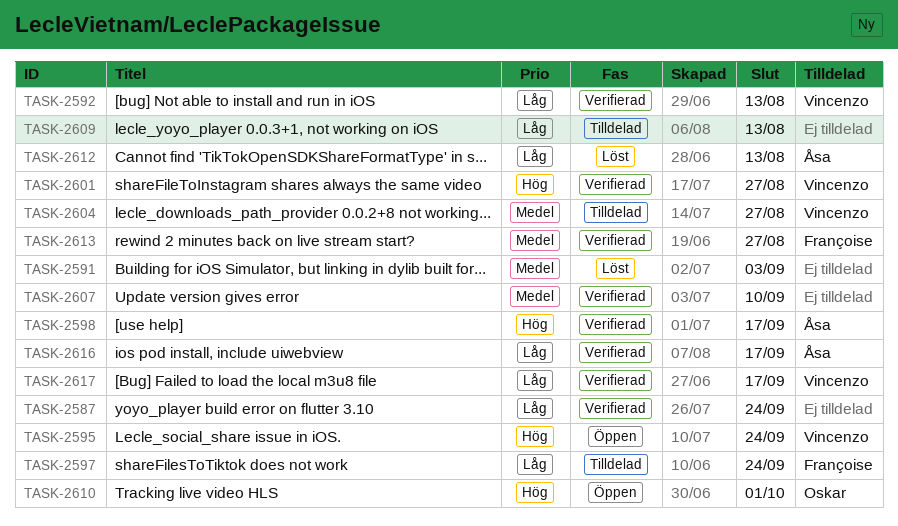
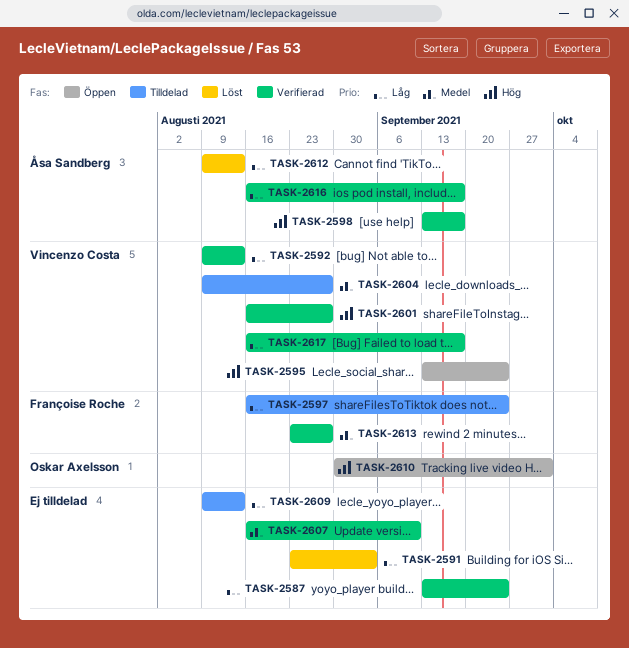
TASK-2591, priority: Medel -> Låg

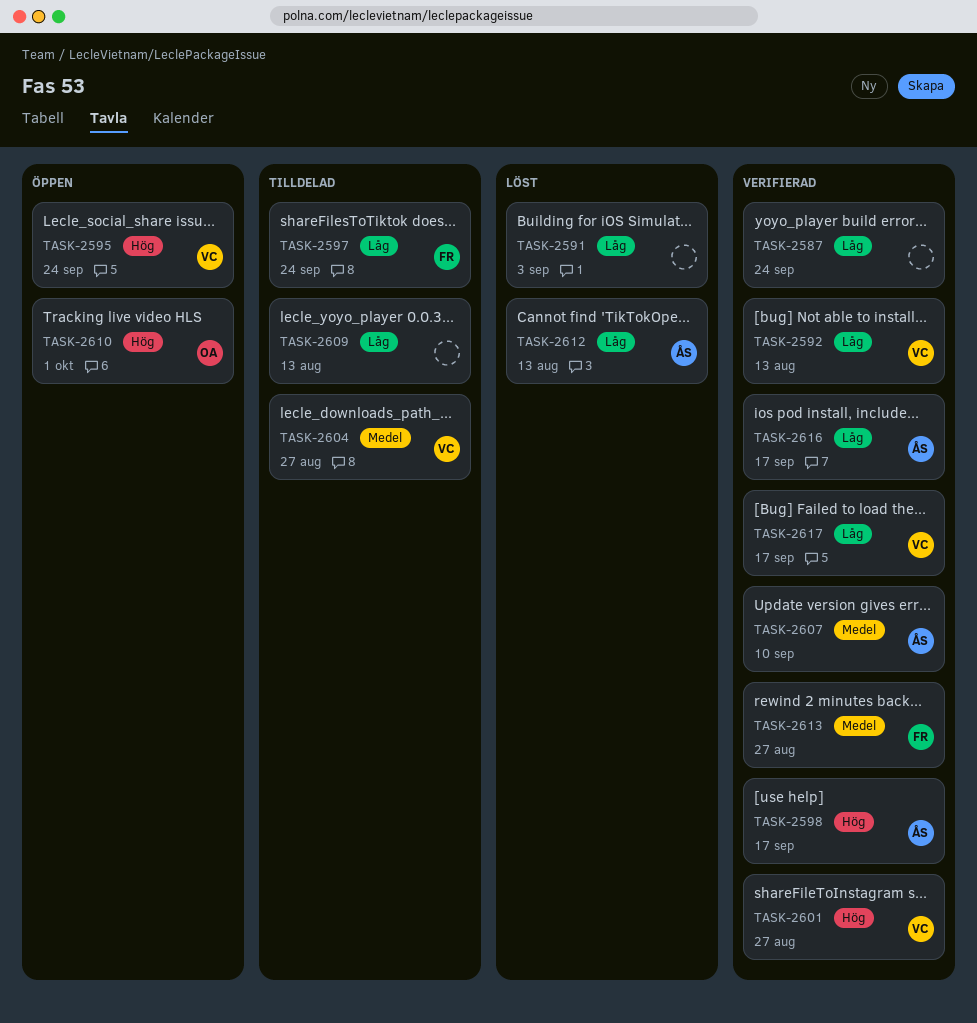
TASK-2607, owner: none -> Åsa Sandberg

